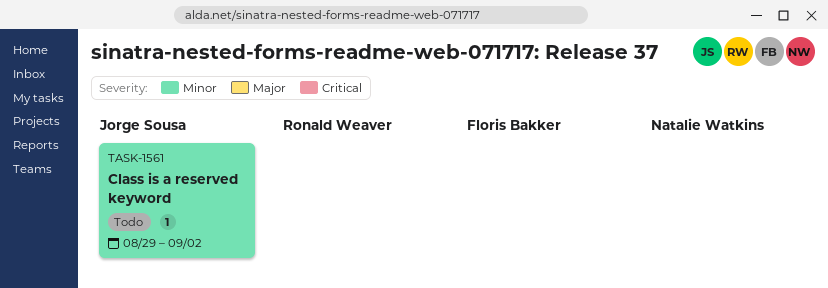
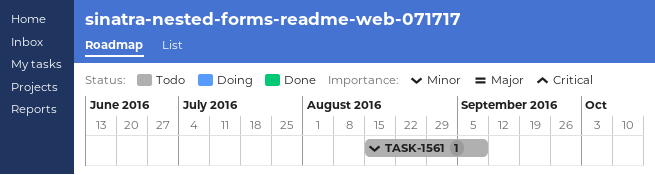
TASK-1561, start: Aug 29 -> Aug 15
TASK-1561, due: Sep 2 -> Sep 9

